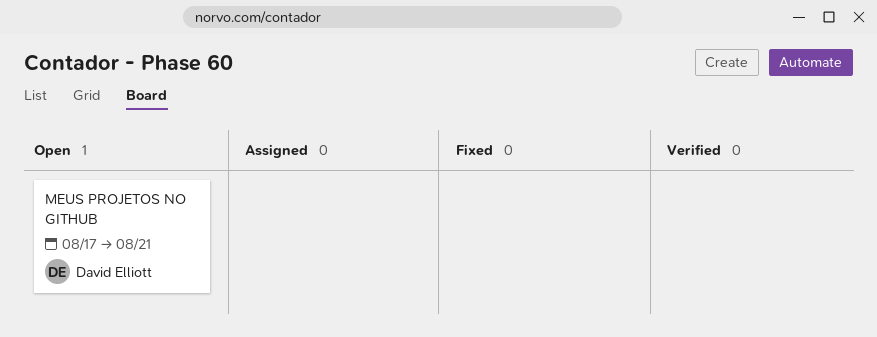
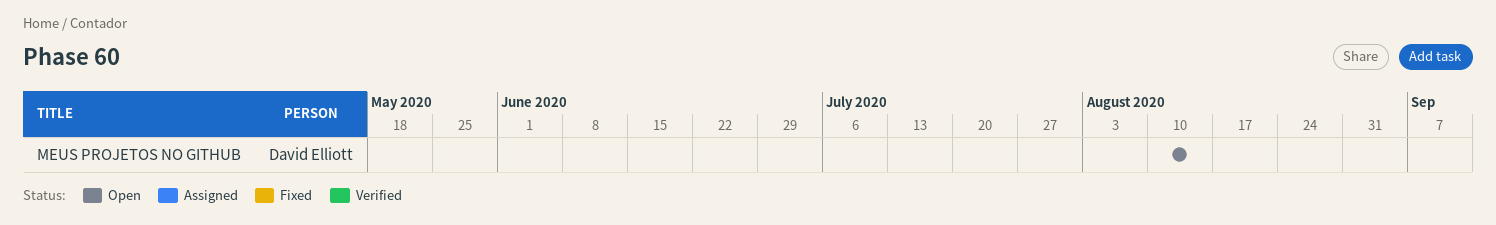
MEUS PROJETOS NO GITHUB, start: Aug 17 -> Aug 10
MEUS PROJETOS NO GITHUB, due: Aug 21 -> Aug 14

